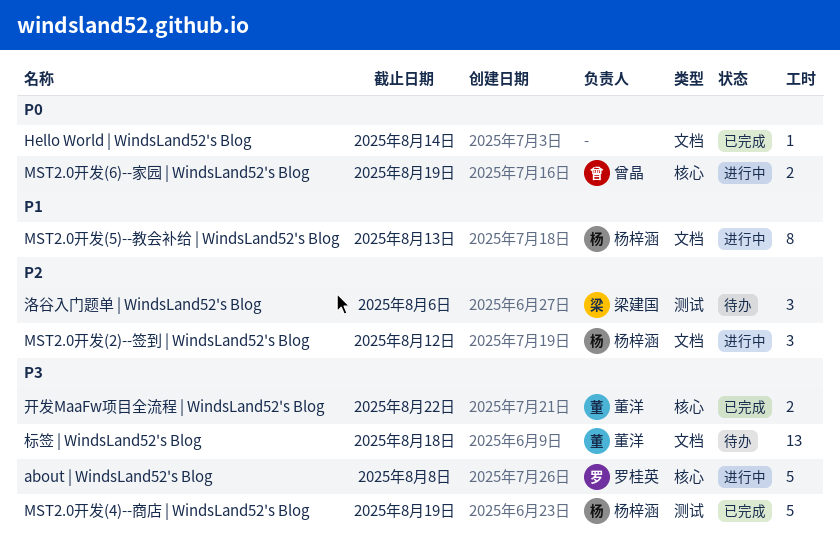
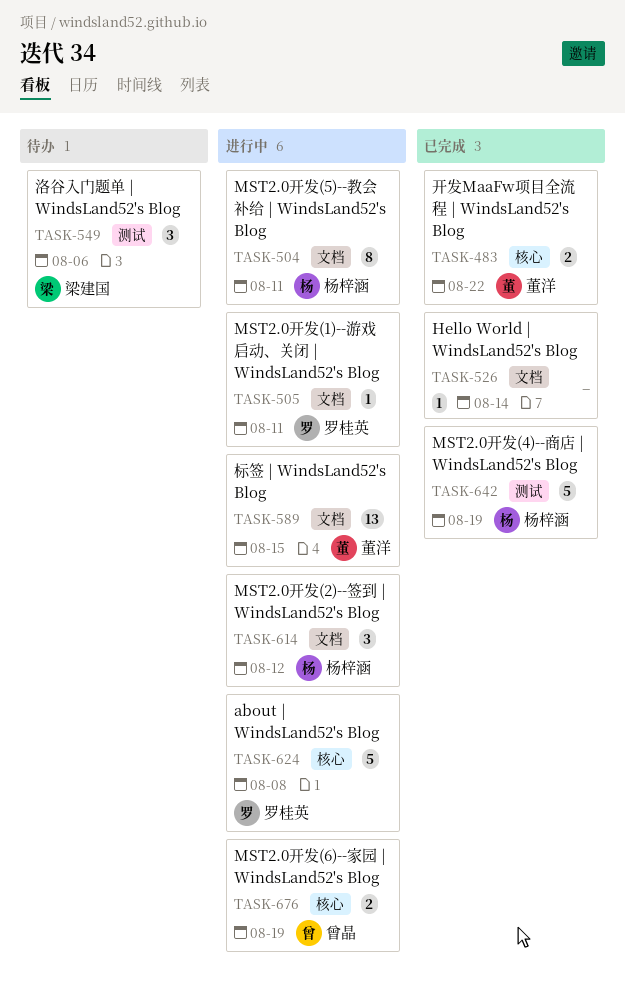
MST2.0开发(1)--游戏启动、关闭 | WindsLand52's Blog: none -> present
MST2.0开发(5)--教会补给 | WindsLand52's Blog, due: Aug 13 -> Aug 11
标签 | WindsLand52's Blog, status: 待办 -> 进行中
标签 | WindsLand52's Blog, due: Aug 18 -> Aug 15

